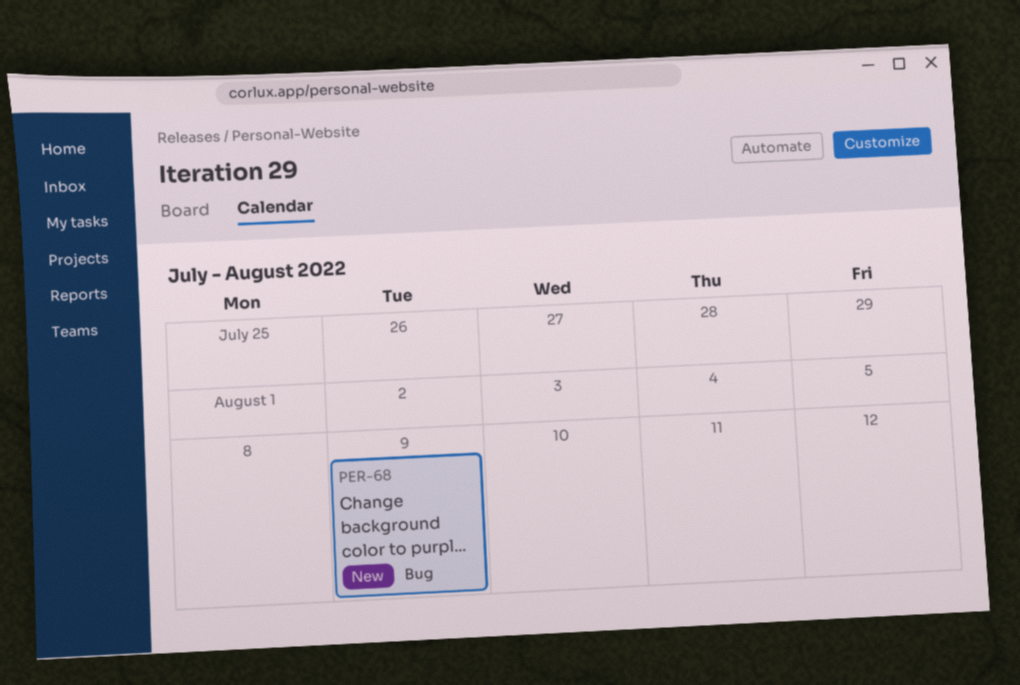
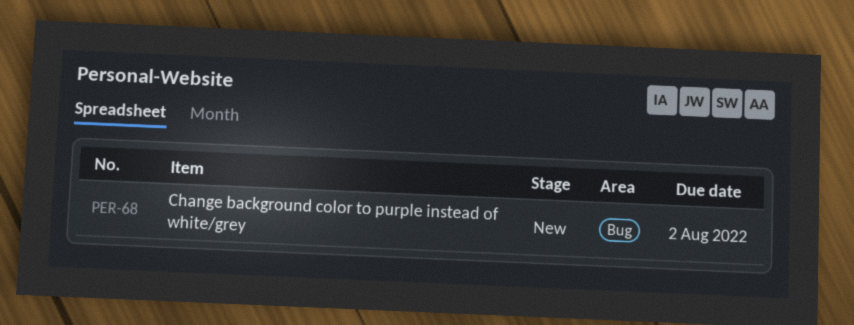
PER-68, due: Aug 9 -> Aug 2

